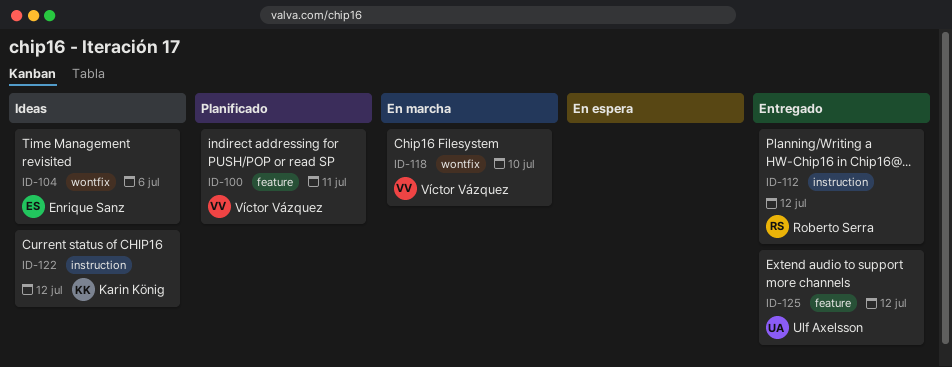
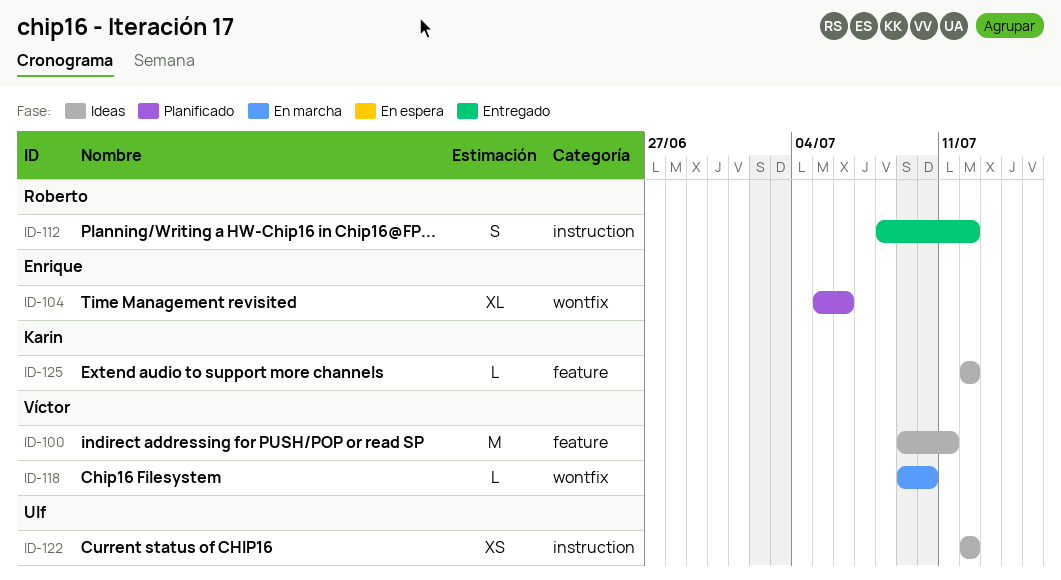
ID-100, status: Planificado -> Ideas
ID-104, status: Ideas -> Planificado
ID-122, owner: Karin König -> Ulf Axelsson
ID-125, status: Entregado -> Ideas
ID-125, owner: Ulf Axelsson -> Karin König

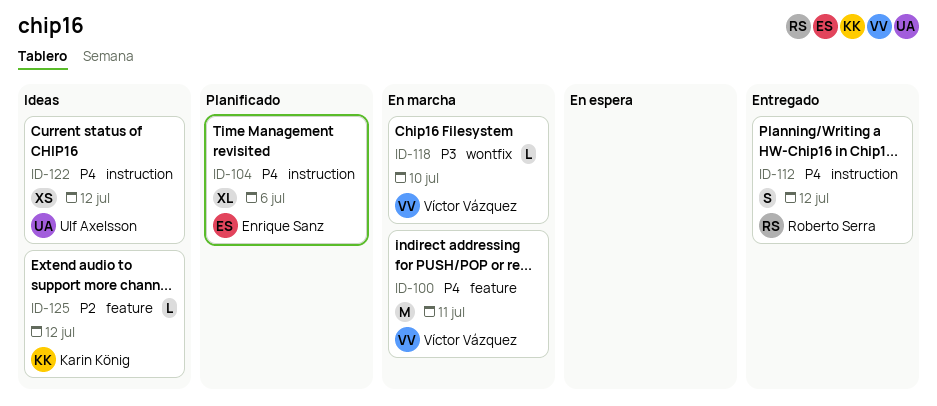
ID-100, status: Ideas -> En marcha
ID-104, label: wontfix -> instruction

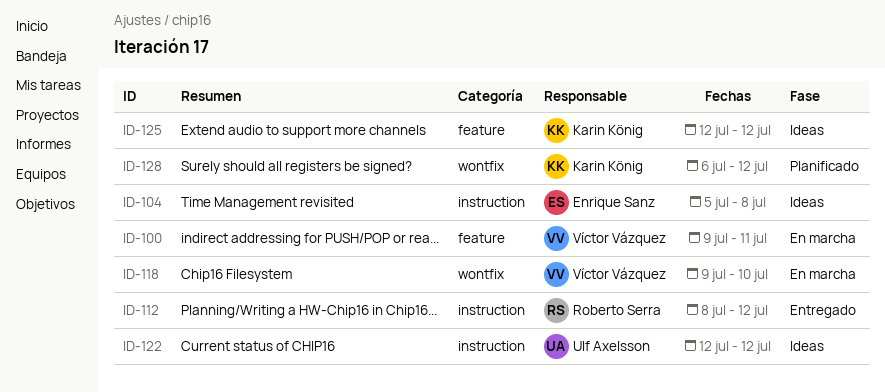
ID-104, status: Planificado -> Ideas
ID-104, due: Jul 6 -> Jul 8
ID-128: none -> present

